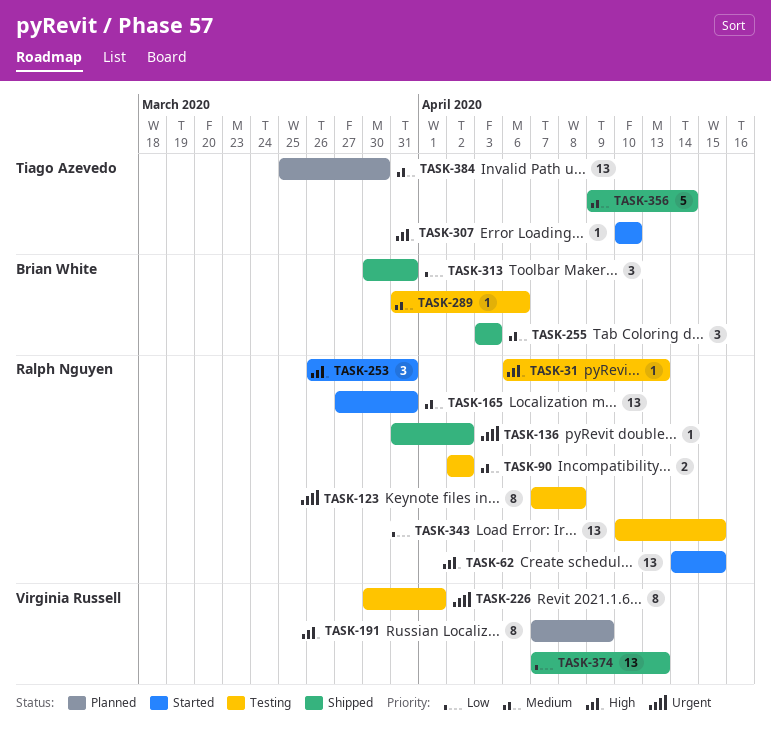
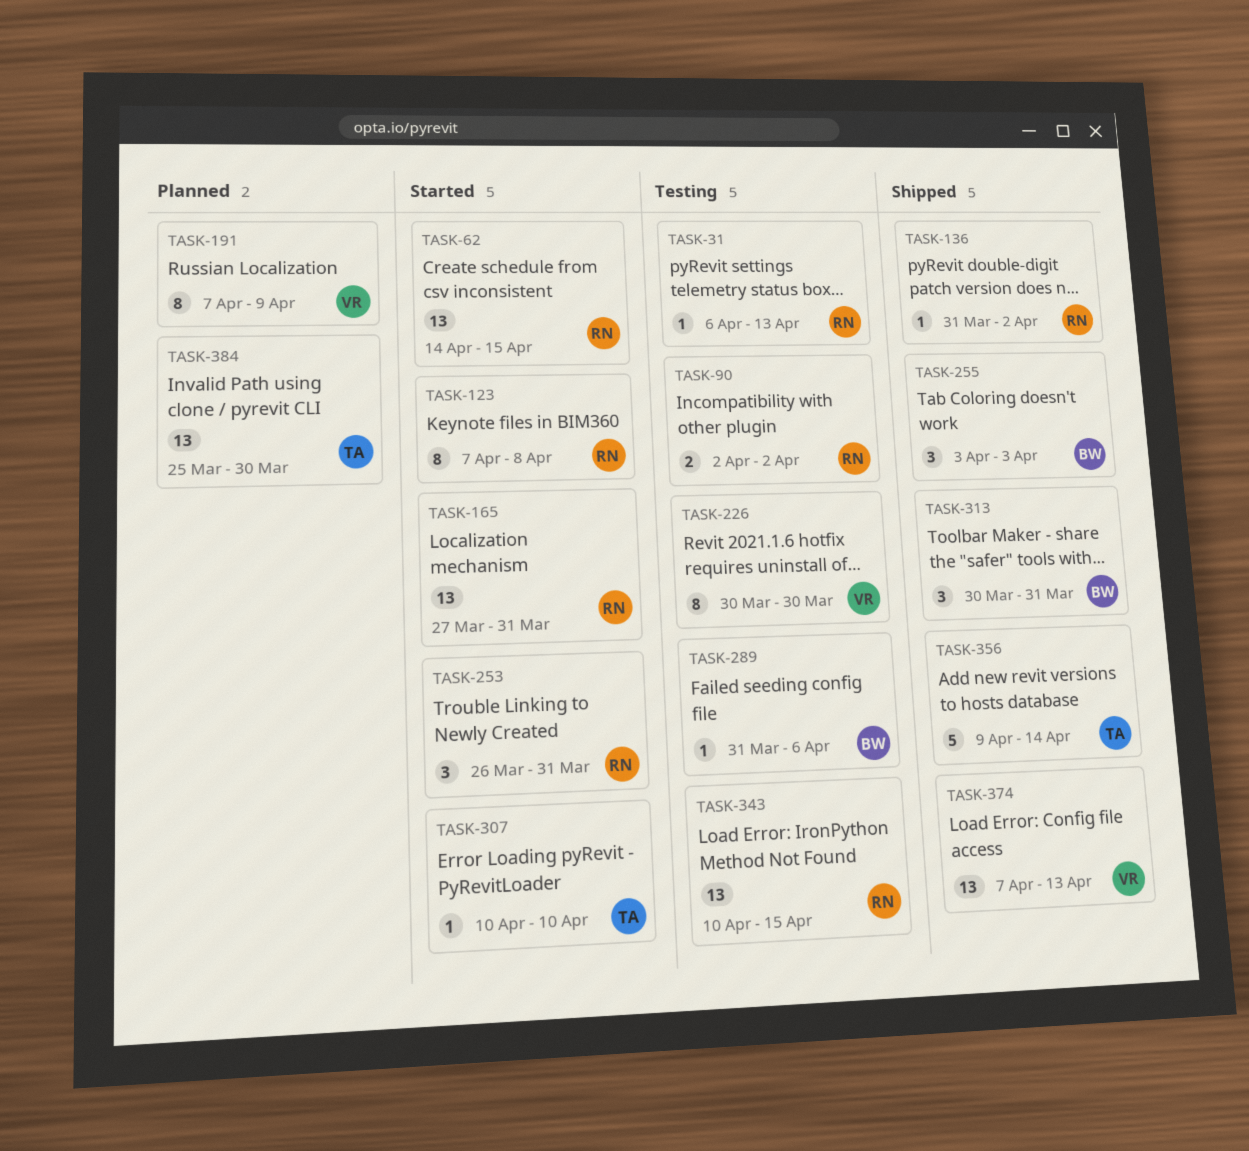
TASK-123, status: Testing -> Started
TASK-226, due: Apr 1 -> Mar 30

